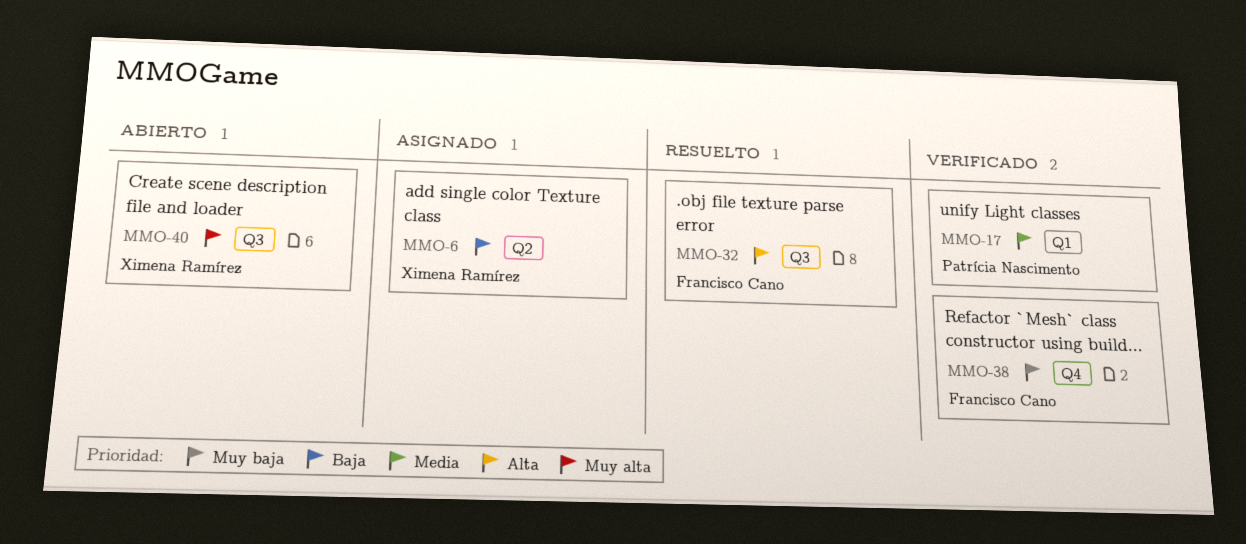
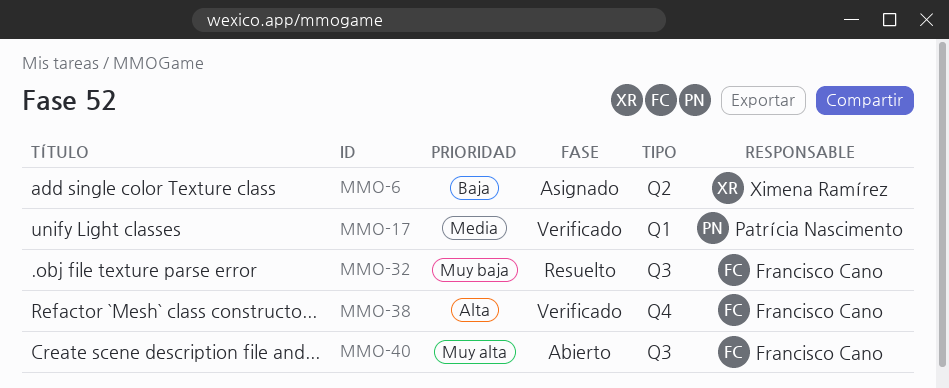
MMO-32, priority: Alta -> Muy baja
MMO-38, priority: Muy baja -> Alta
MMO-40, owner: Ximena Ramírez -> Francisco Cano

